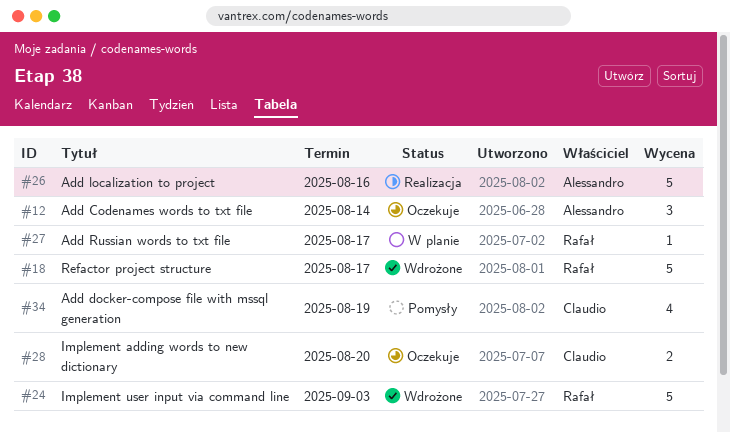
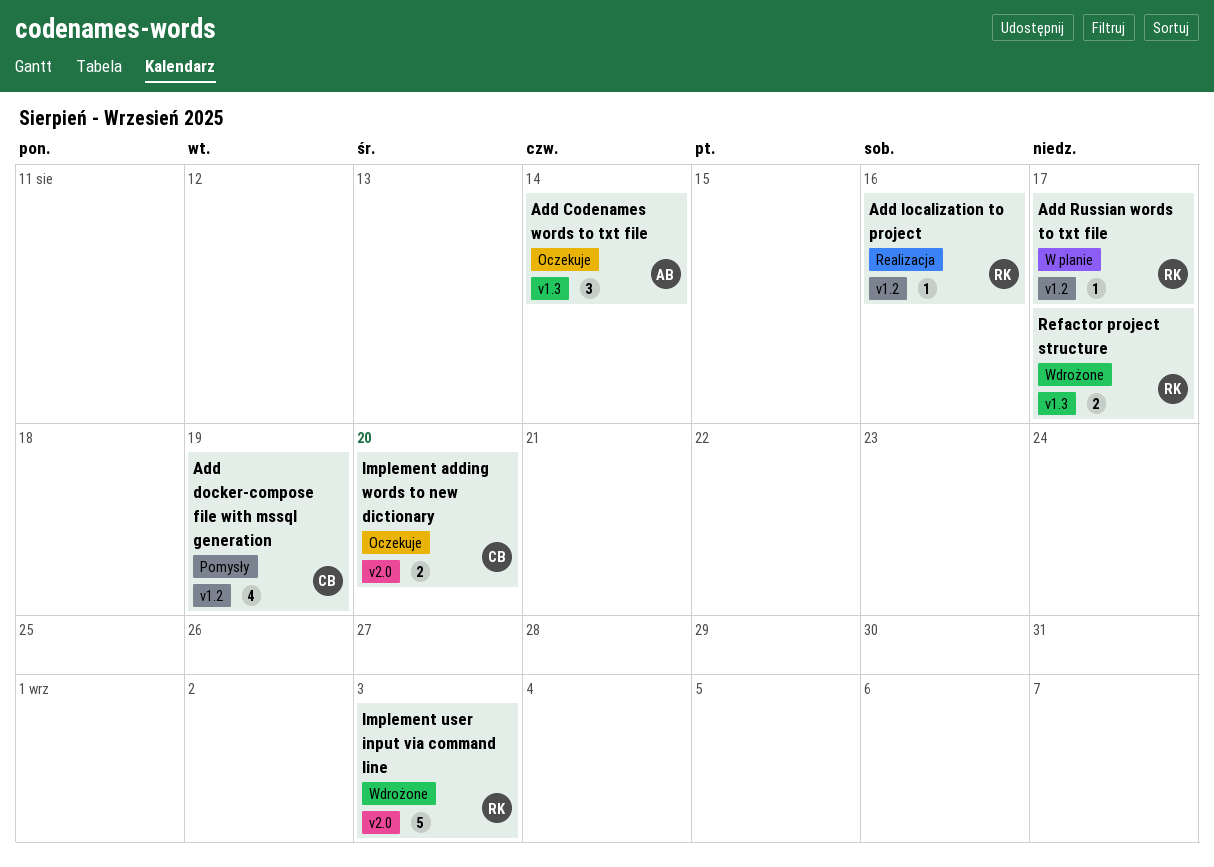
Add localization to project, owner: Alessandro -> Rafał
Add localization to project, estimate: 5 -> 1
Refactor project structure, estimate: 5 -> 2

